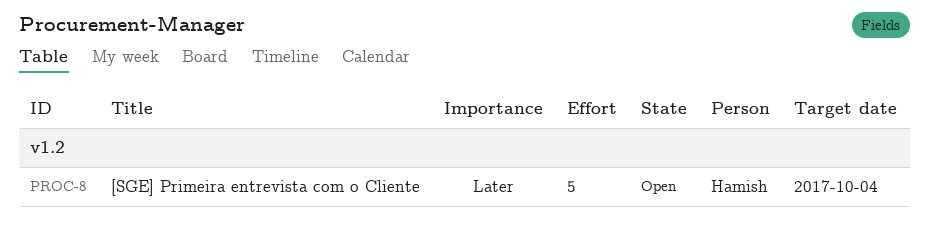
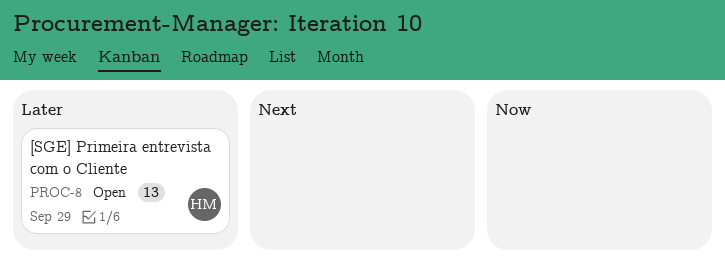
PROC-8, estimate: 5 -> 13
PROC-8, due: Oct 4 -> Sep 29

